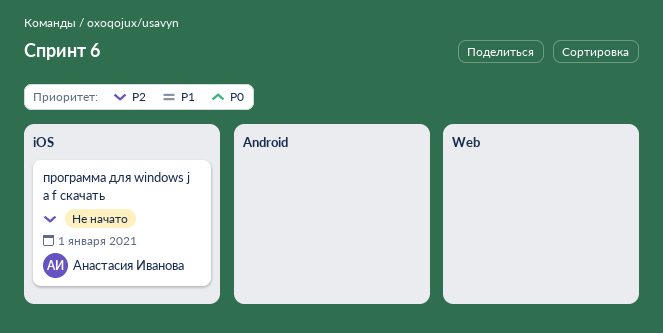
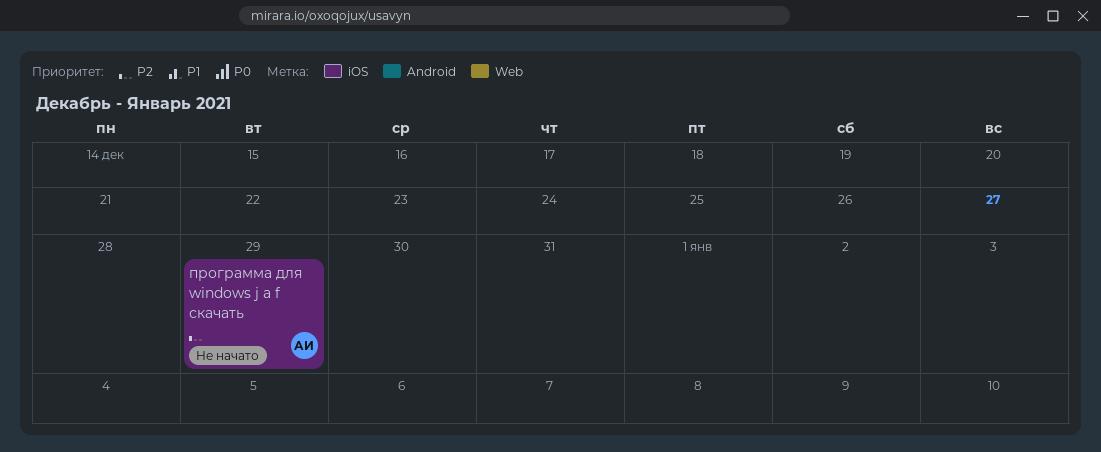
программа для windows j a f скачать, due: Jan 1 -> Dec 29

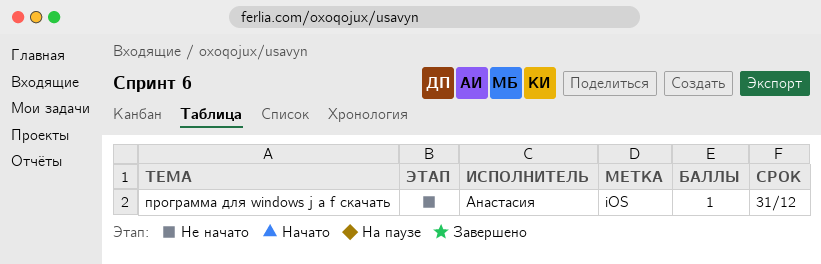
программа для windows j a f скачать, due: Dec 29 -> Dec 31

